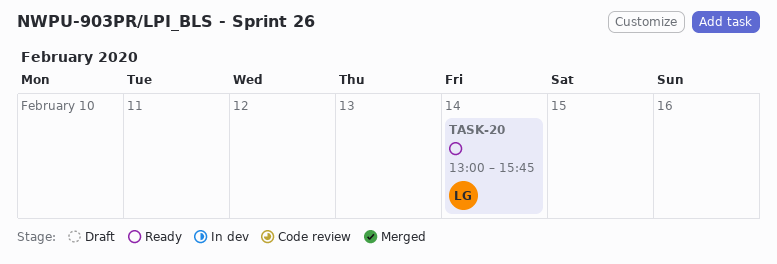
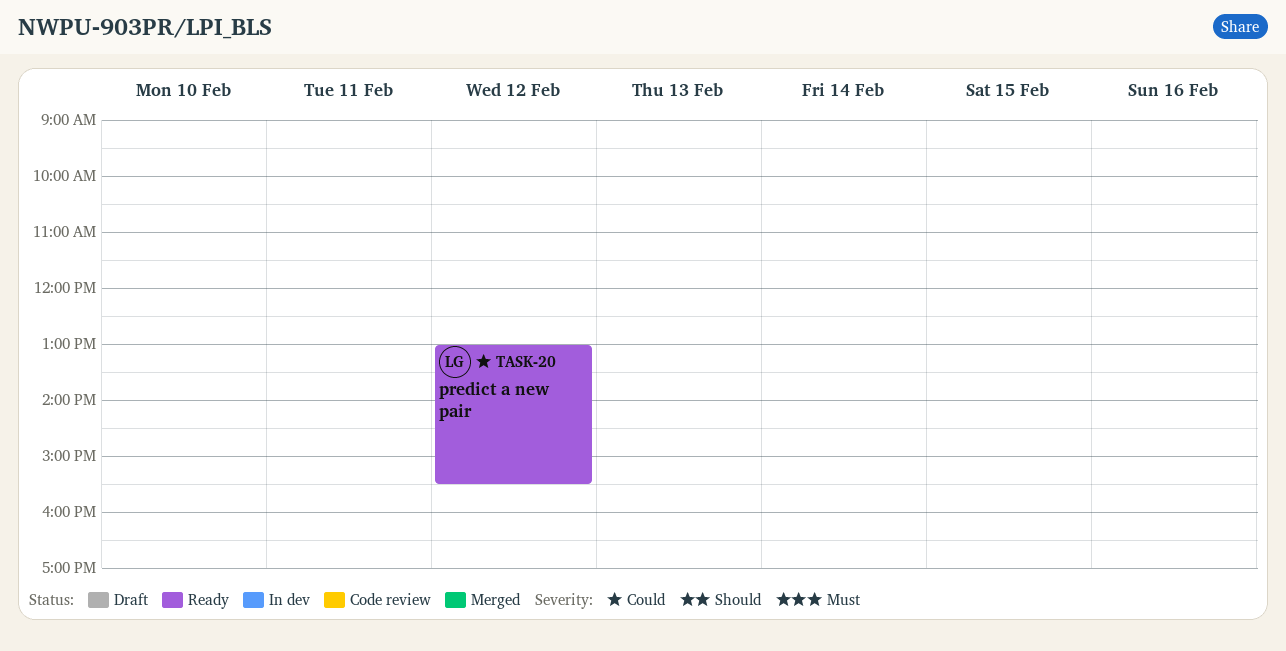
TASK-20, day: Feb 14 -> Feb 12
TASK-20, ends: 15:45 -> 15:30

